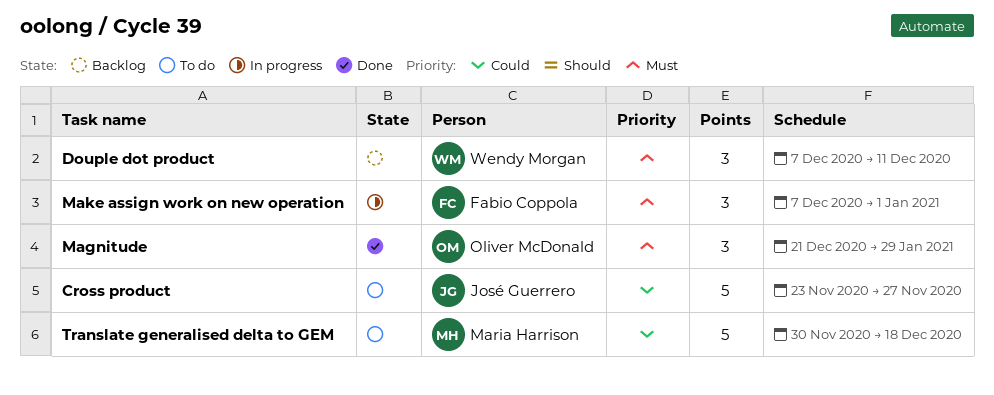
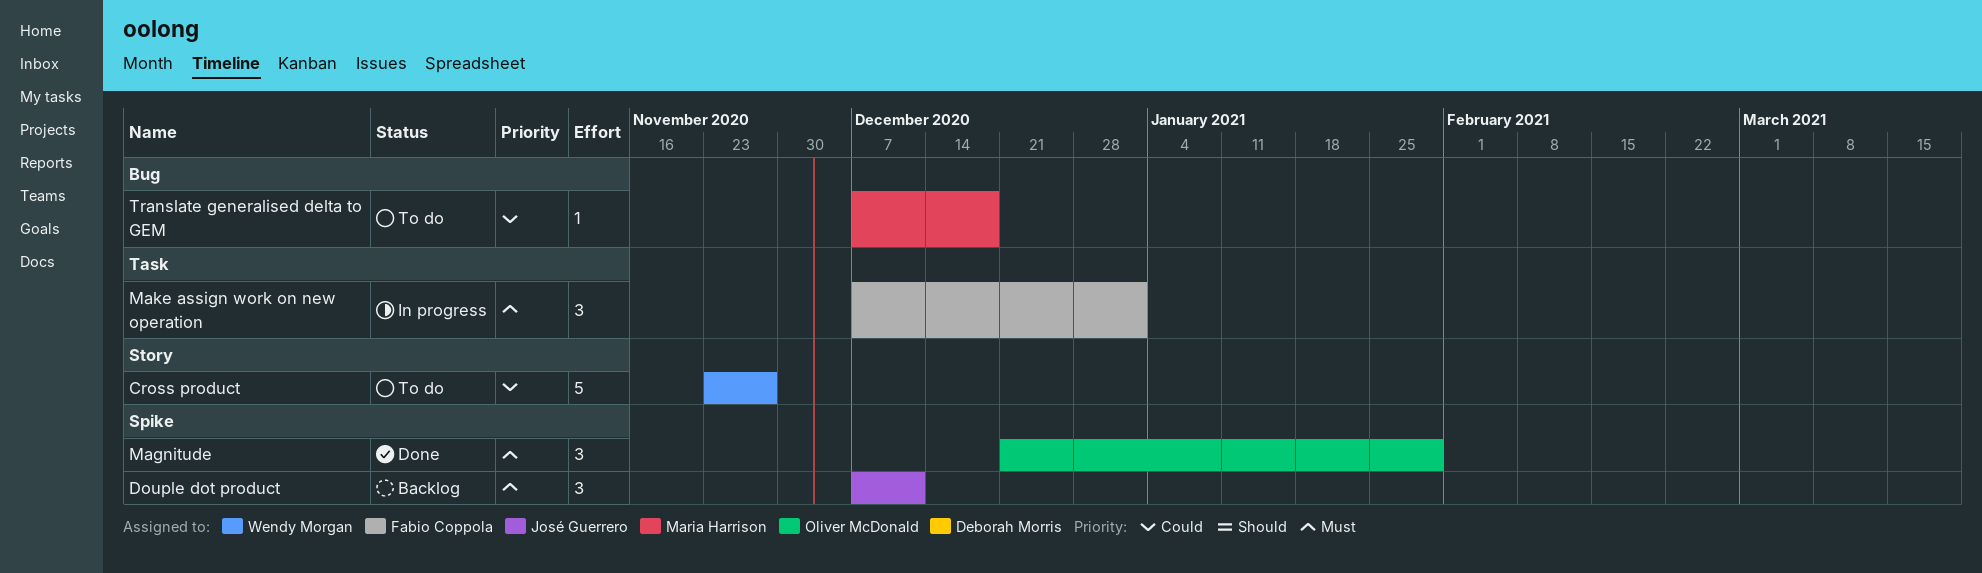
Cross product, owner: José Guerrero -> Wendy Morgan
Douple dot product, owner: Wendy Morgan -> José Guerrero
Translate generalised delta to GEM, estimate: 5 -> 1
Translate generalised delta to GEM, start: Nov 30 -> Dec 7

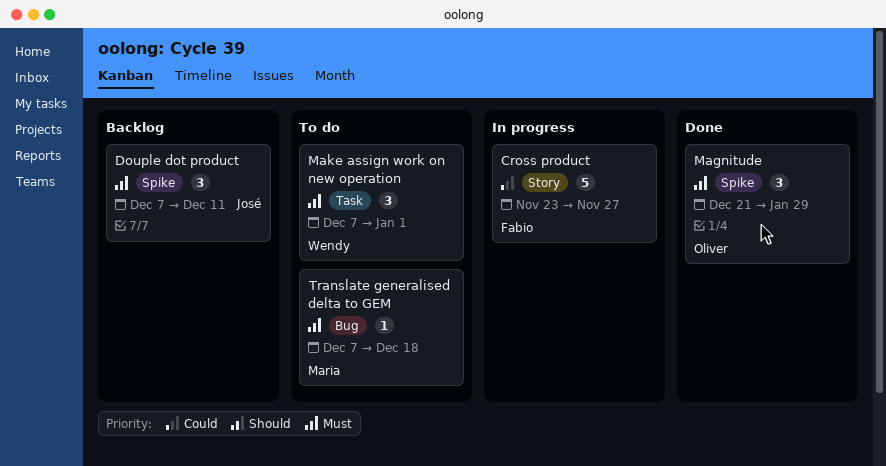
Cross product, status: To do -> In progress
Cross product, owner: Wendy Morgan -> Fabio Coppola
Make assign work on new operation, status: In progress -> To do
Make assign work on new operation, owner: Fabio Coppola -> Wendy Morgan
Translate generalised delta to GEM, priority: Could -> Must

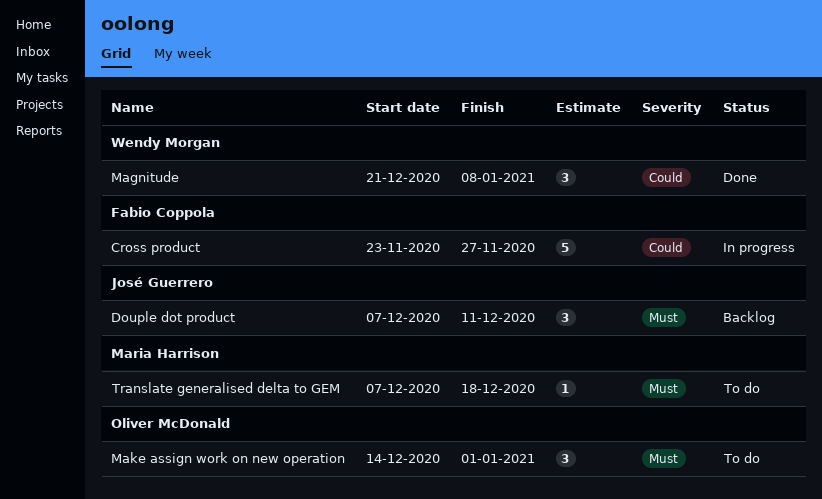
Magnitude, owner: Oliver McDonald -> Wendy Morgan
Magnitude, priority: Must -> Could
Magnitude, due: Jan 29 -> Jan 8
Make assign work on new operation, owner: Wendy Morgan -> Oliver McDonald
Make assign work on new operation, start: Dec 7 -> Dec 14

